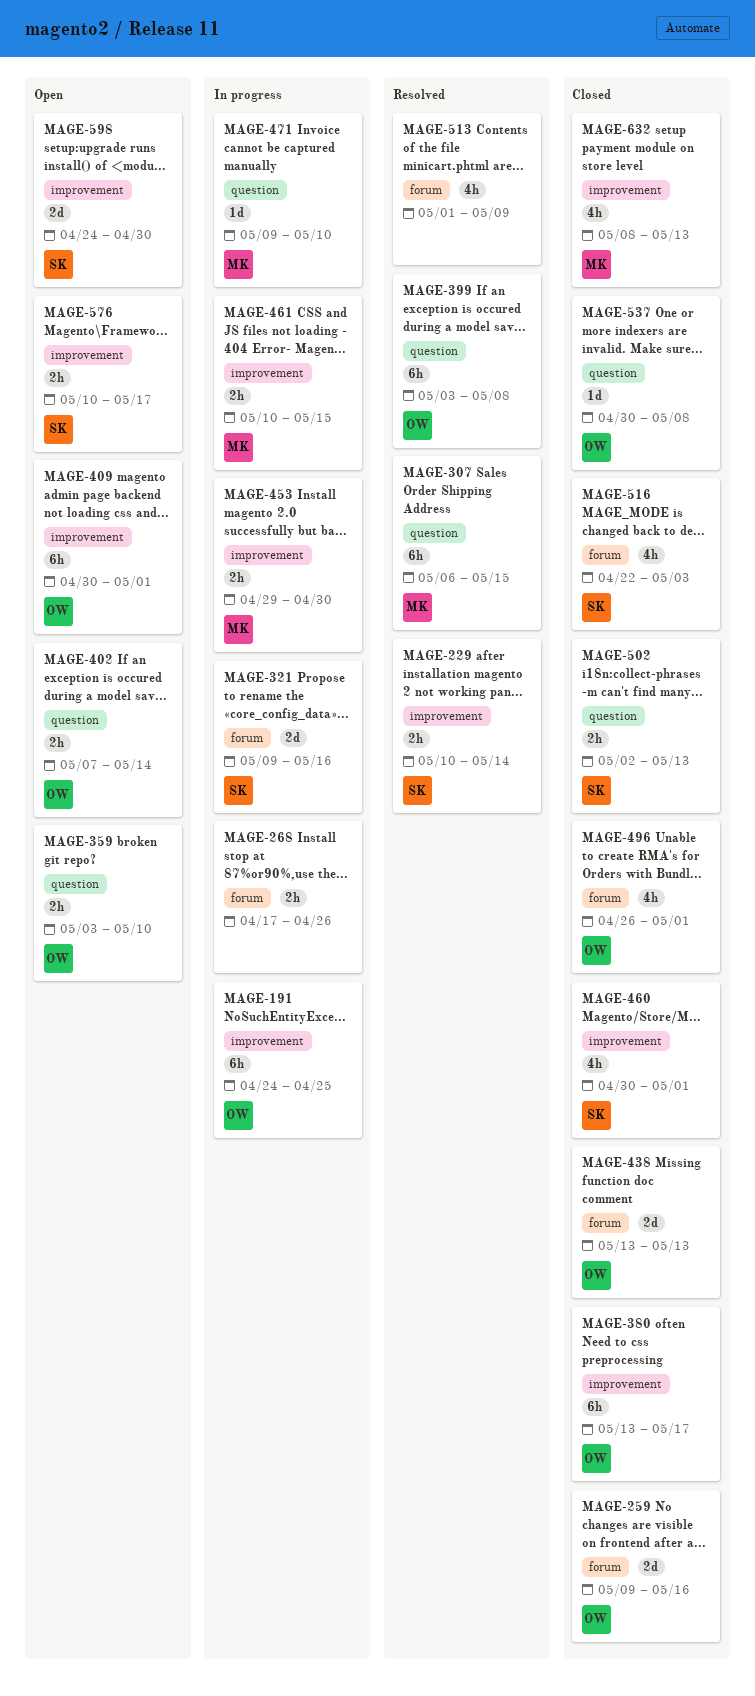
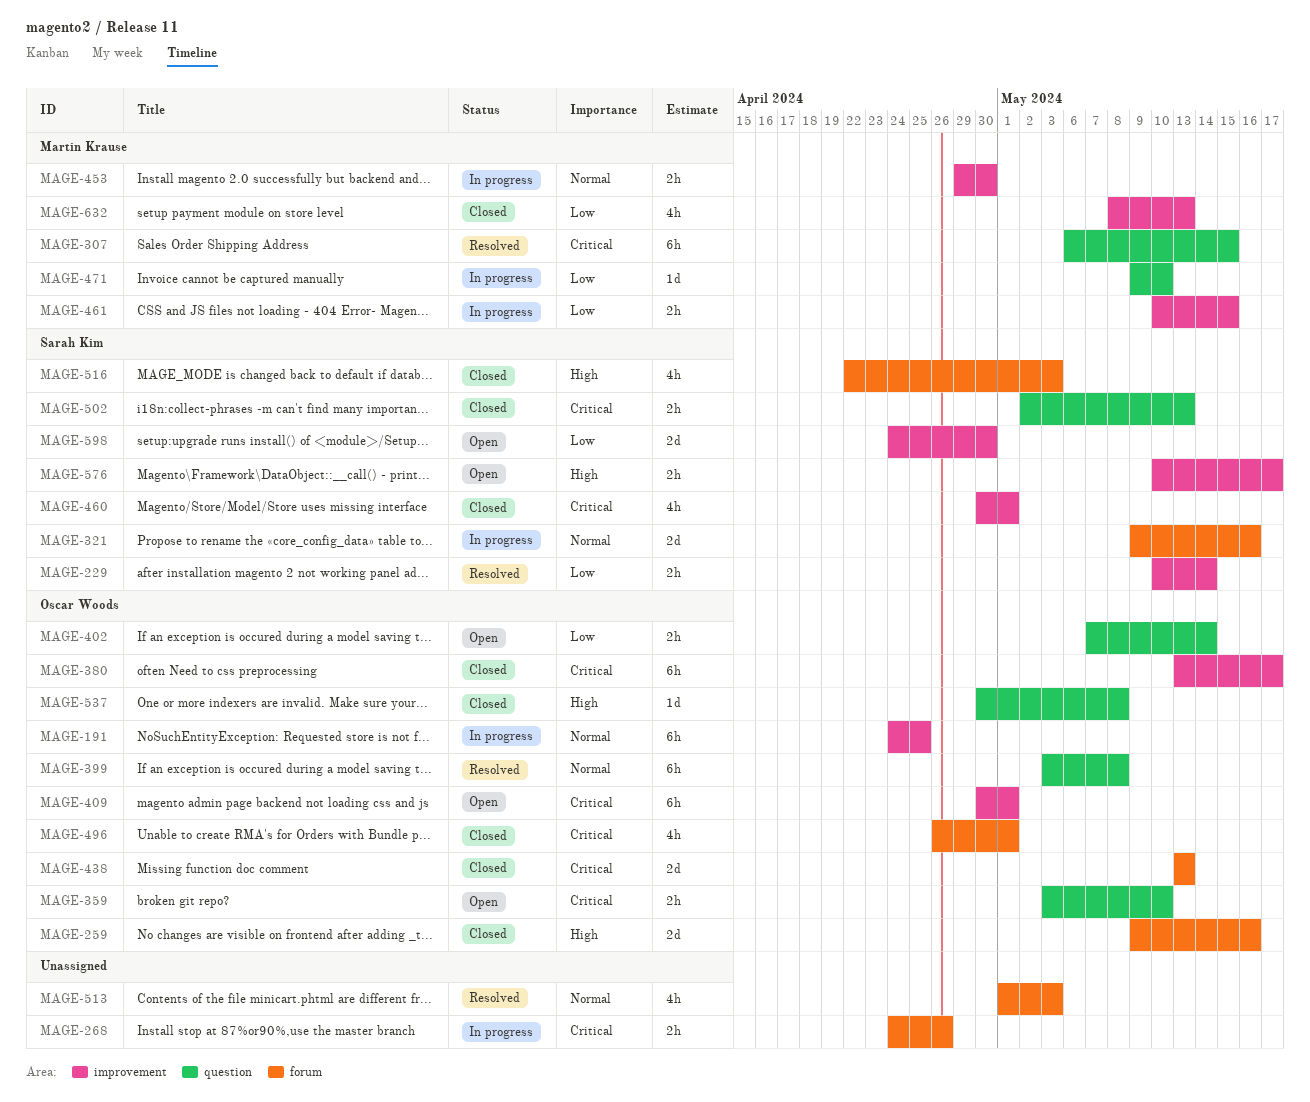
MAGE-268, start: Apr 17 -> Apr 24
MAGE-513, due: May 9 -> May 3

